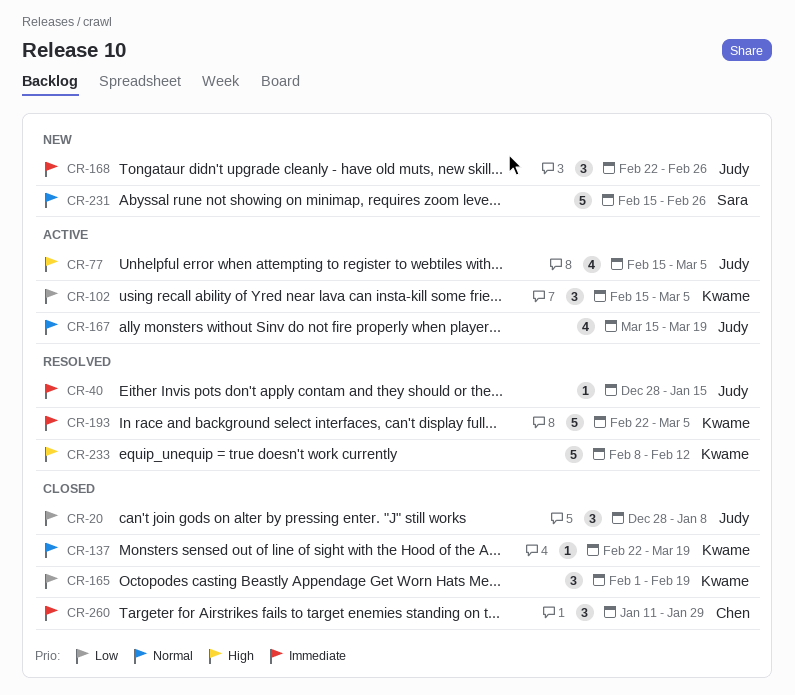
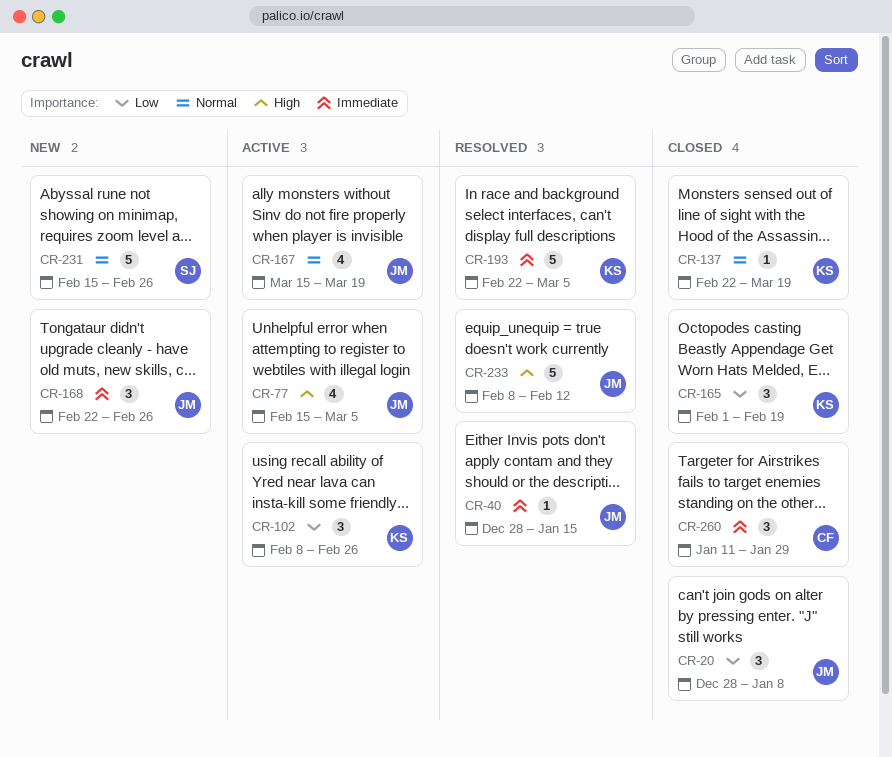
CR-102, start: Feb 15 -> Feb 8
CR-102, due: Mar 5 -> Feb 26
CR-233, owner: Kwame -> Judy

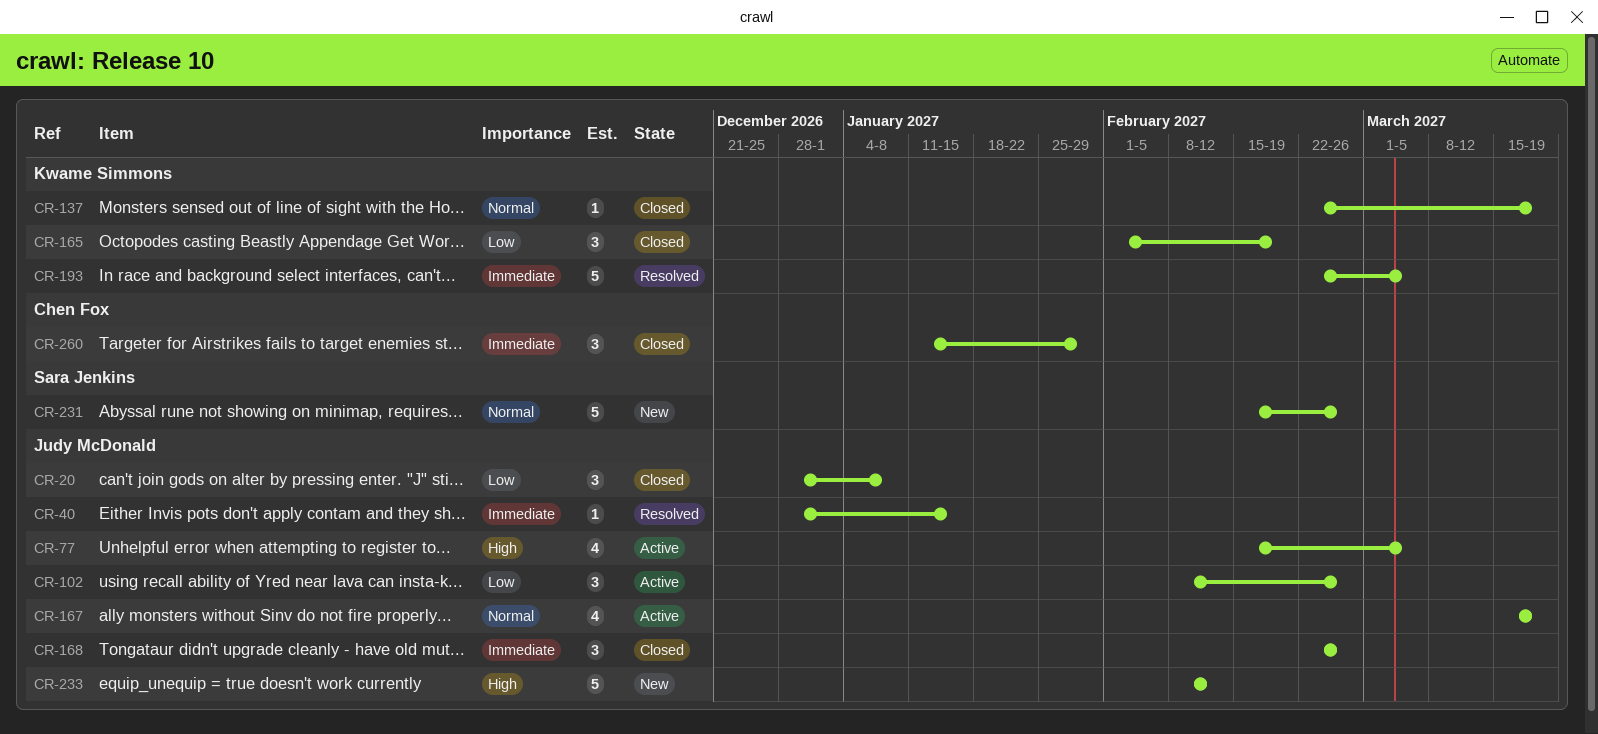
CR-102, owner: Kwame Simmons -> Judy McDonald
CR-168, status: New -> Closed
CR-233, status: Resolved -> New

